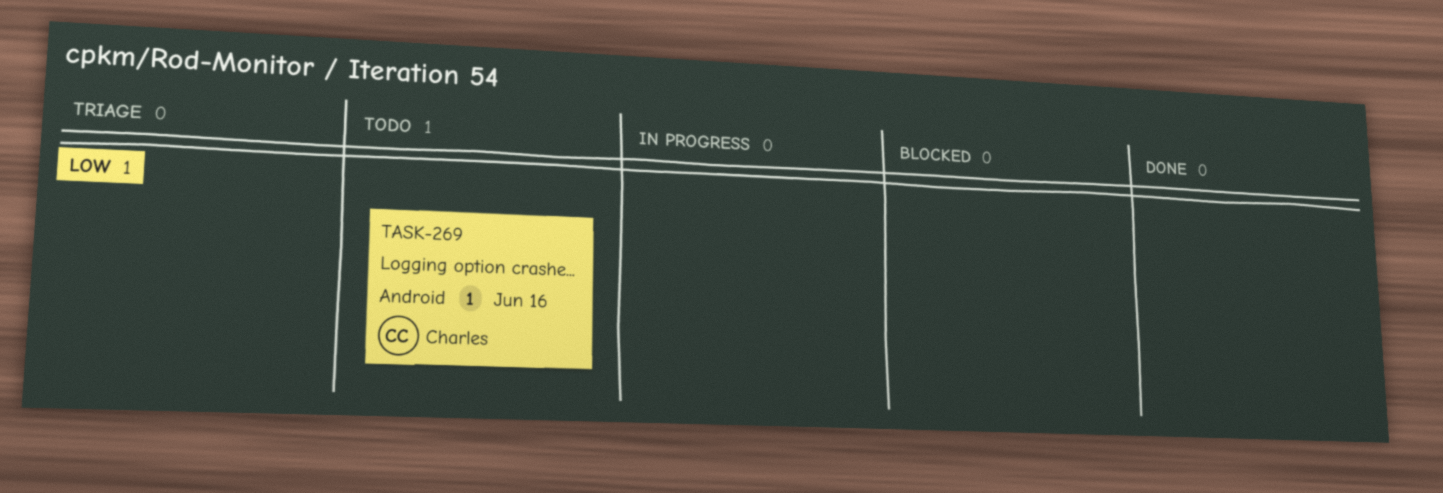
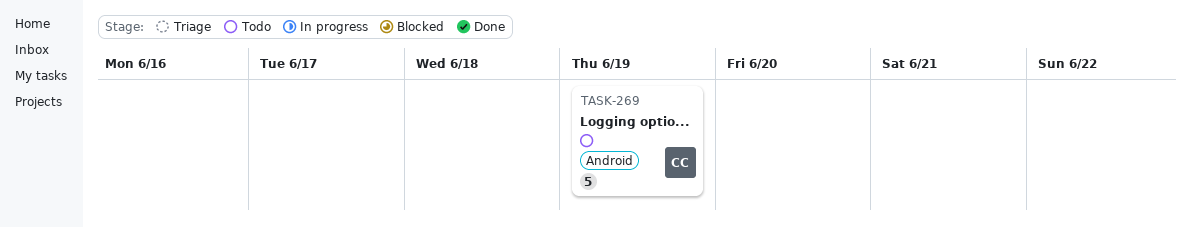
TASK-269, estimate: 1 -> 5
TASK-269, due: Jun 16 -> Jun 19

